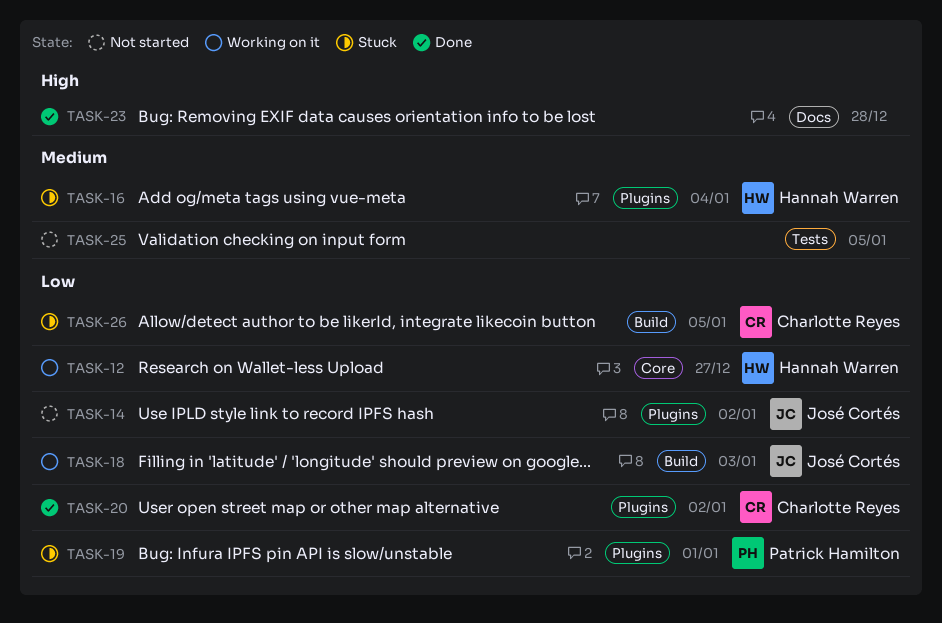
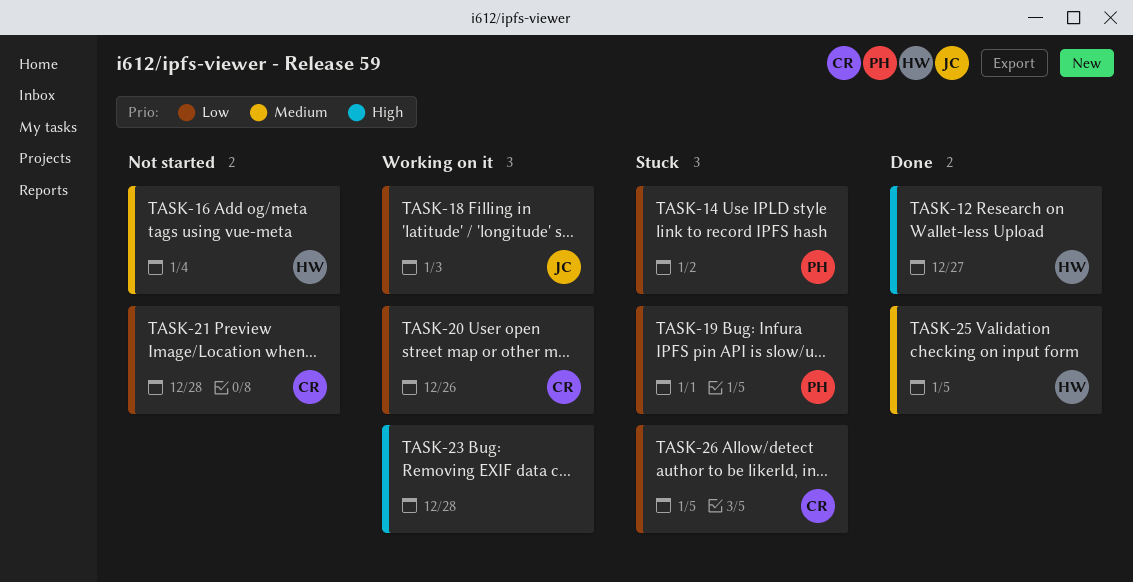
TASK-12, status: Working on it -> Done
TASK-12, priority: Low -> High
TASK-14, status: Not started -> Stuck
TASK-14, owner: José Cortés -> Patrick Hamilton
TASK-16, status: Stuck -> Not started
TASK-20, status: Done -> Working on it
TASK-20, due: Jan 2 -> Dec 26
TASK-21: none -> present
TASK-23, status: Done -> Working on it
TASK-25, status: Not started -> Done
TASK-25, owner: none -> Hannah Warren

